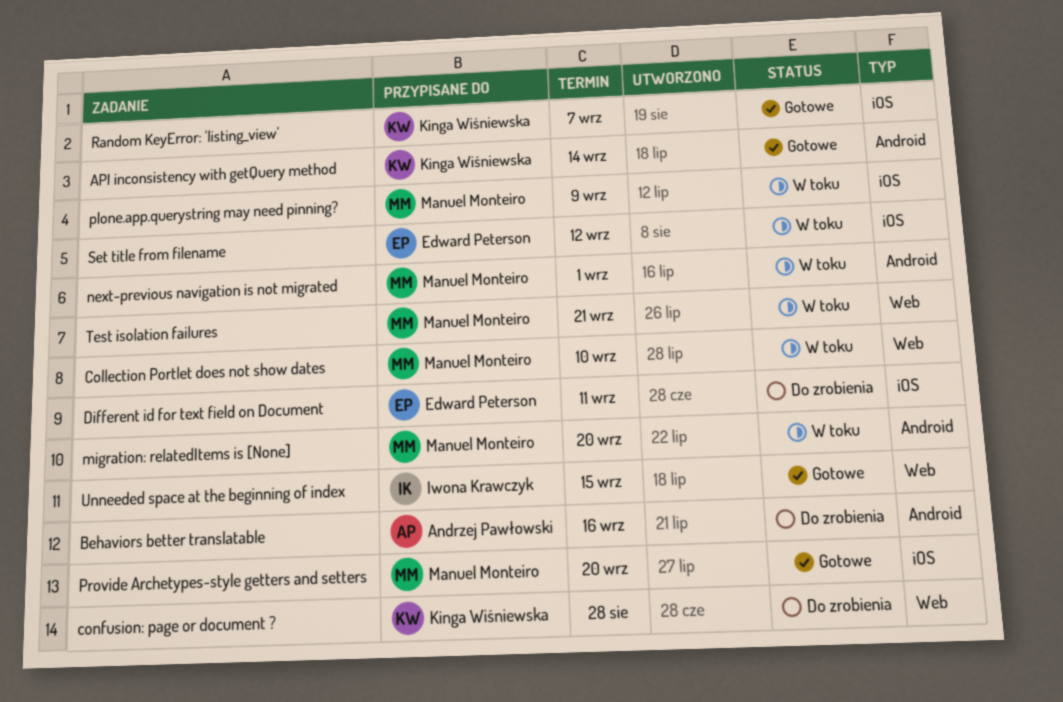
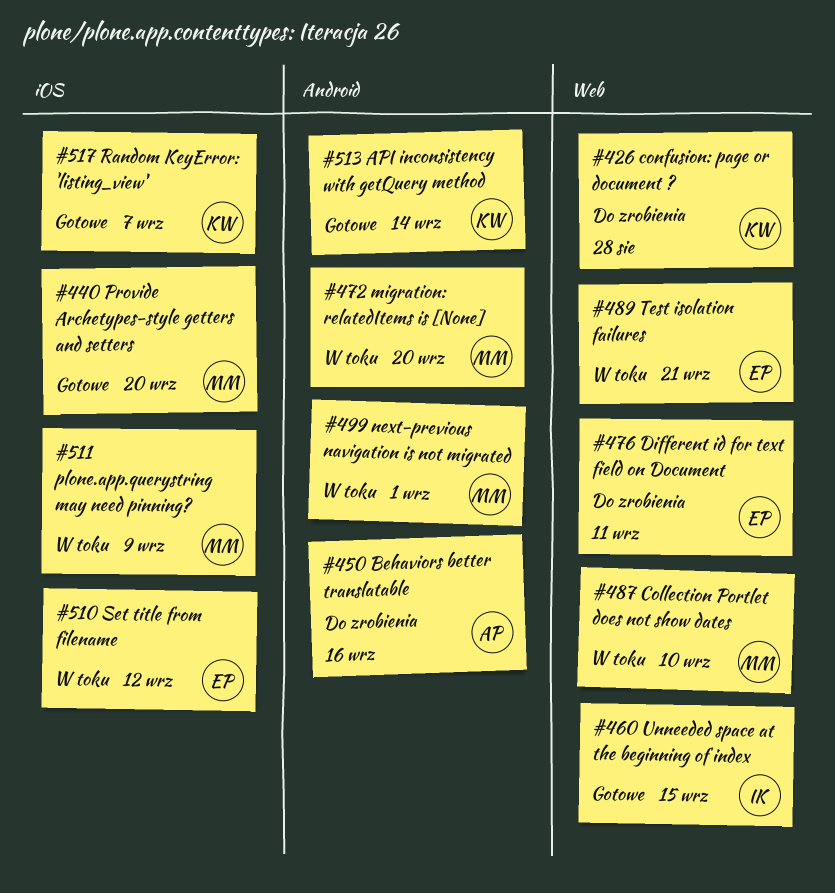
Different id for text field on Document, label: iOS -> Web
Test isolation failures, owner: Manuel Monteiro -> Edward Peterson

